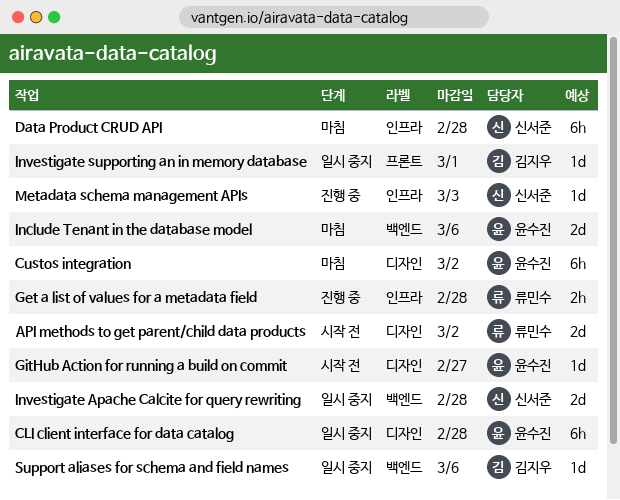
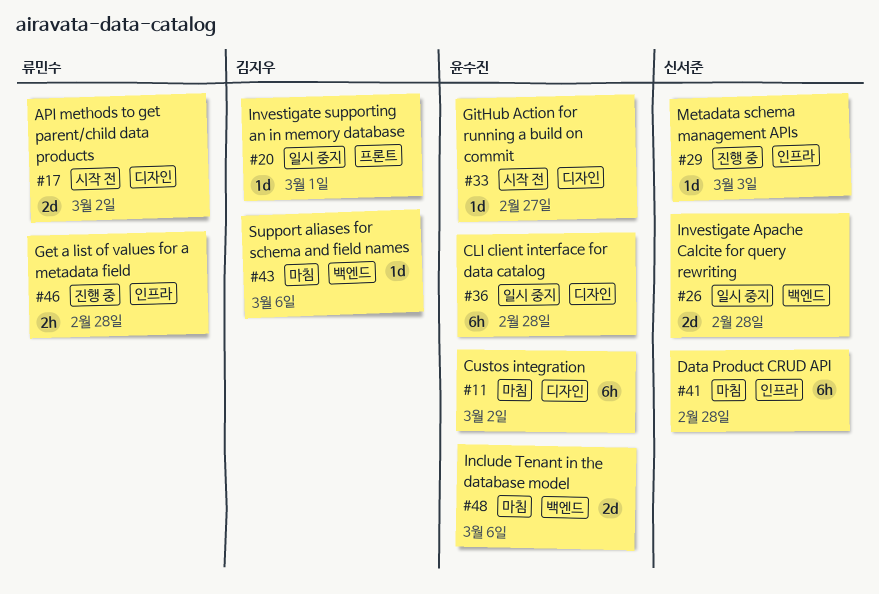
Support aliases for schema and field names, status: 일시 중지 -> 마침

